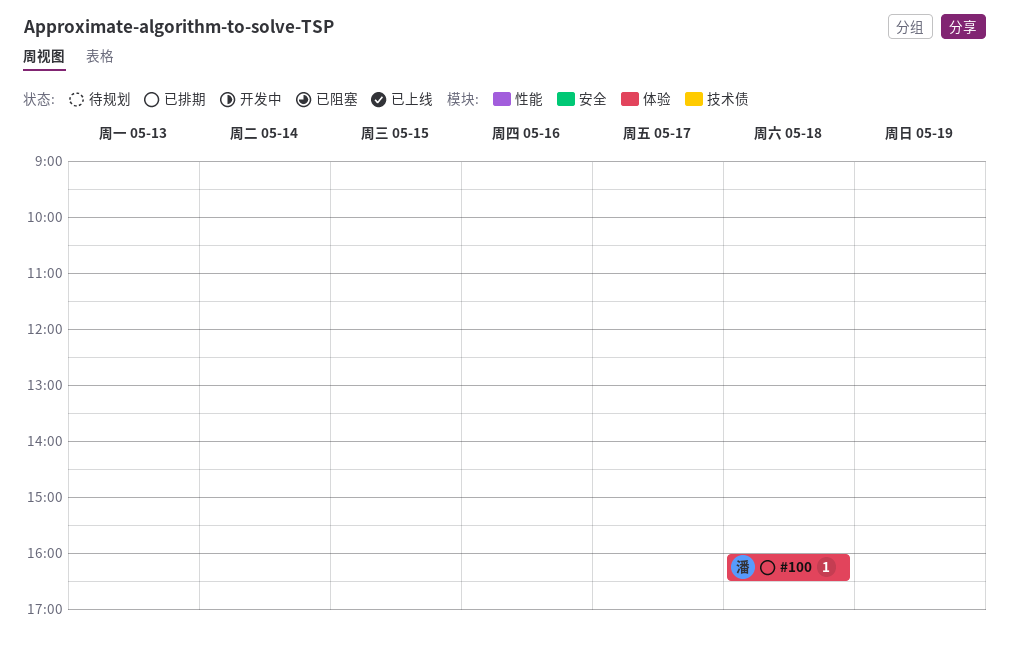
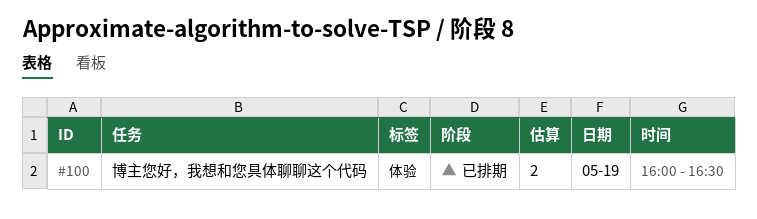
#100, estimate: 1 -> 2
#100, day: May 18 -> May 19

